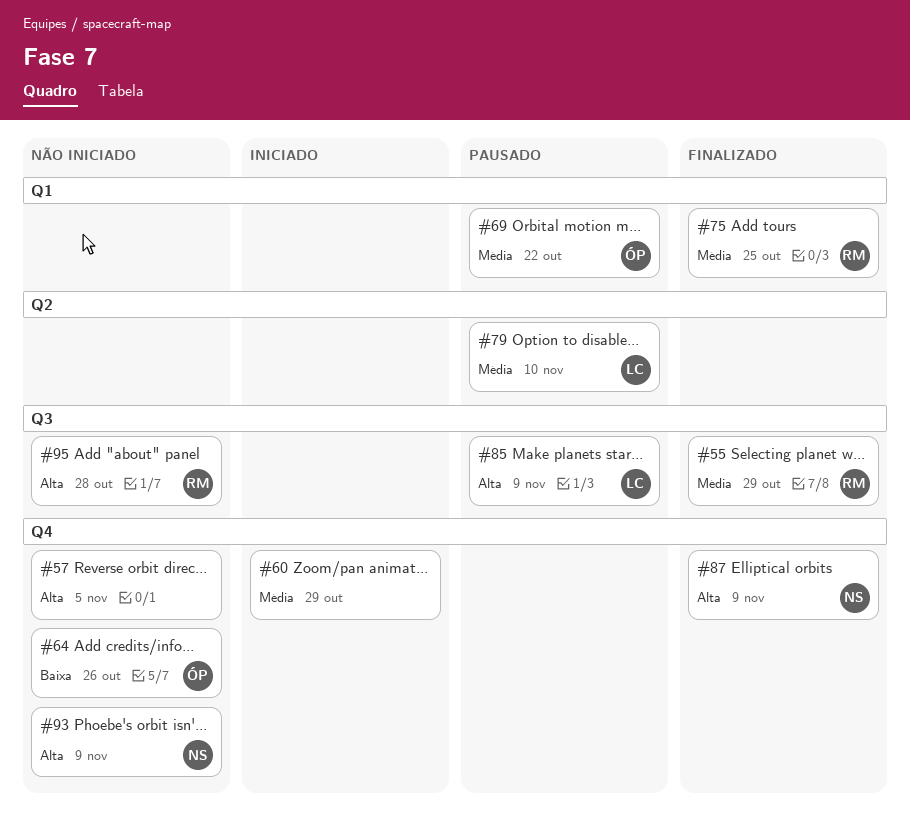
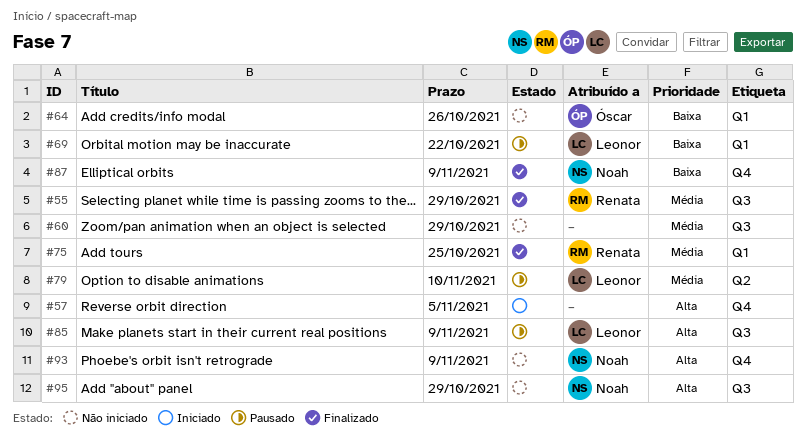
#57, status: Não iniciado -> Iniciado
#60, status: Iniciado -> Não iniciado
#60, label: Q4 -> Q3
#64, label: Q4 -> Q1
#69, owner: Óscar -> Leonor
#69, priority: Média -> Baixa
#87, priority: Alta -> Baixa
#95, owner: Renata -> Noah
#95, due: Oct 28 -> Oct 29

